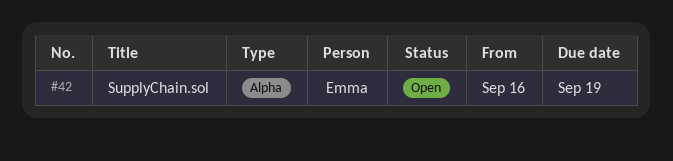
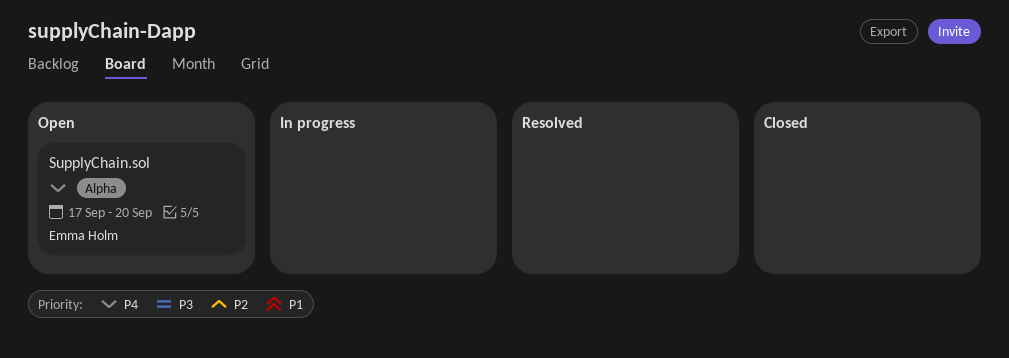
SupplyChain.sol, start: Sep 16 -> Sep 17
SupplyChain.sol, due: Sep 19 -> Sep 20

